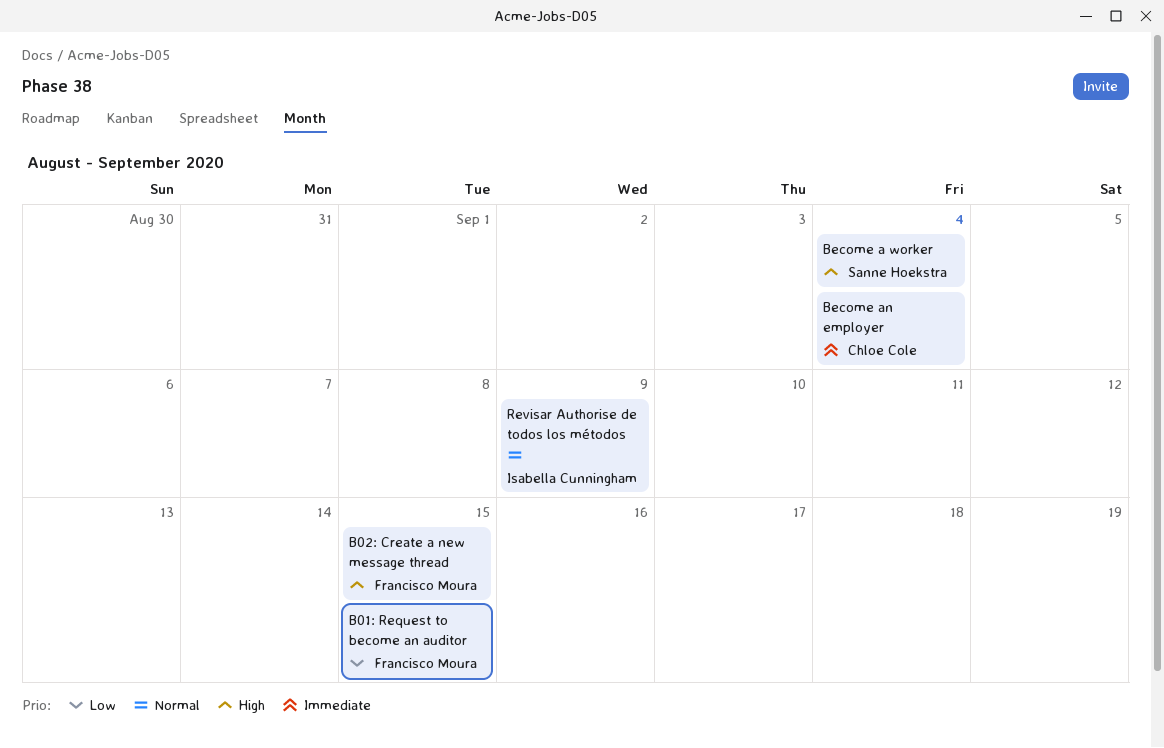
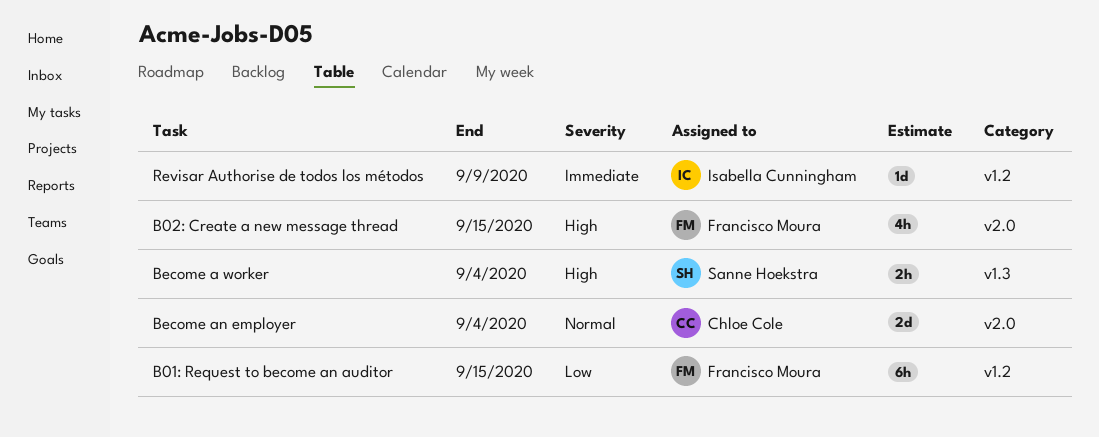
Become an employer, priority: Immediate -> Normal
Revisar Authorise de todos los métodos, priority: Normal -> Immediate

